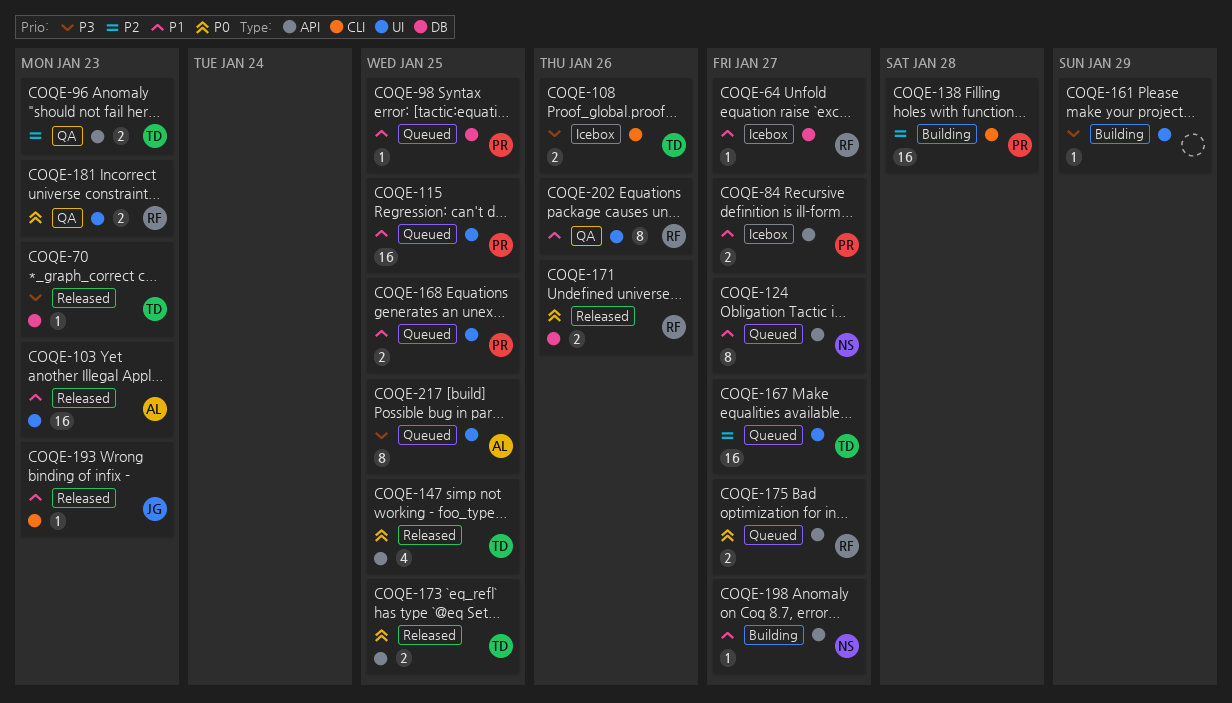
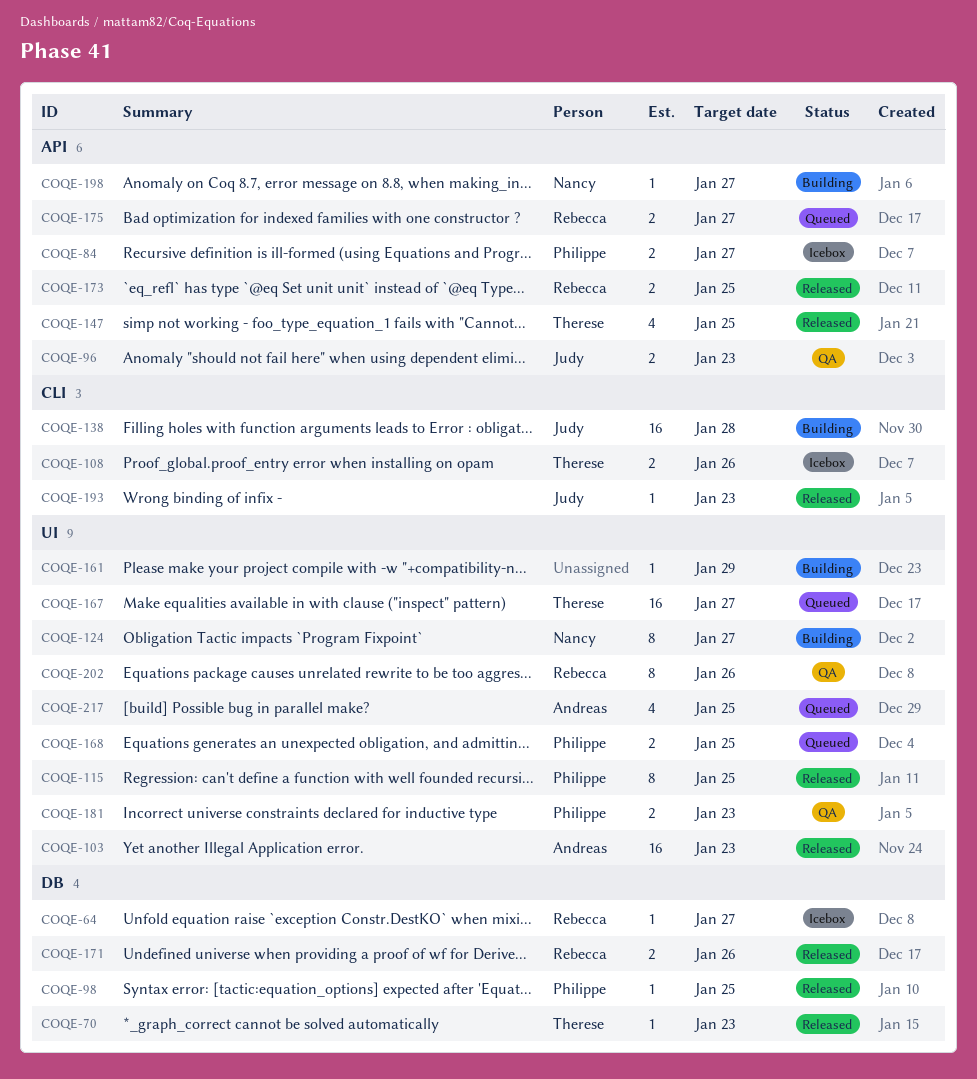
COQE-96, owner: Therese -> Judy
COQE-98, status: Queued -> Released
COQE-115, status: Queued -> Released
COQE-115, estimate: 16 -> 8
COQE-124, status: Queued -> Building
COQE-124, label: API -> UI
COQE-138, owner: Philippe -> Judy
COQE-173, owner: Therese -> Rebecca
COQE-181, owner: Rebecca -> Philippe
COQE-217, estimate: 8 -> 4

